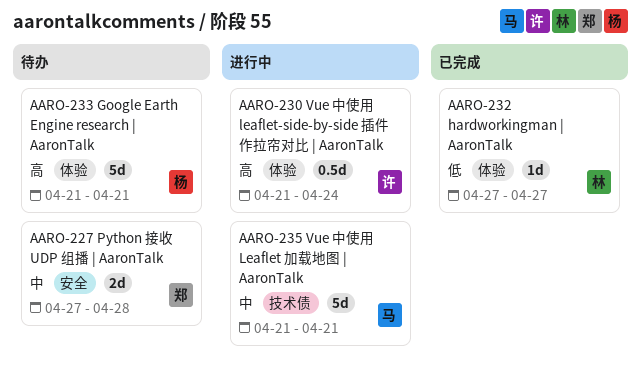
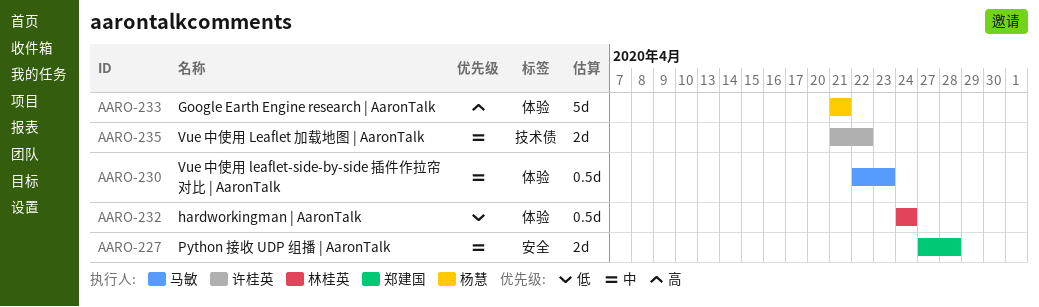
AARO-230, owner: 许桂英 -> 马敏
AARO-230, priority: 高 -> 中
AARO-230, start: Apr 21 -> Apr 22
AARO-230, due: Apr 24 -> Apr 23
AARO-232, estimate: 1d -> 0.5d
AARO-232, start: Apr 27 -> Apr 24
AARO-232, due: Apr 27 -> Apr 24
AARO-235, owner: 马敏 -> 许桂英
AARO-235, estimate: 5d -> 2d
AARO-235, due: Apr 21 -> Apr 22

